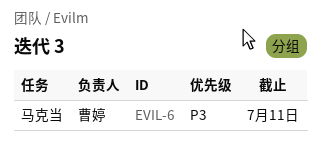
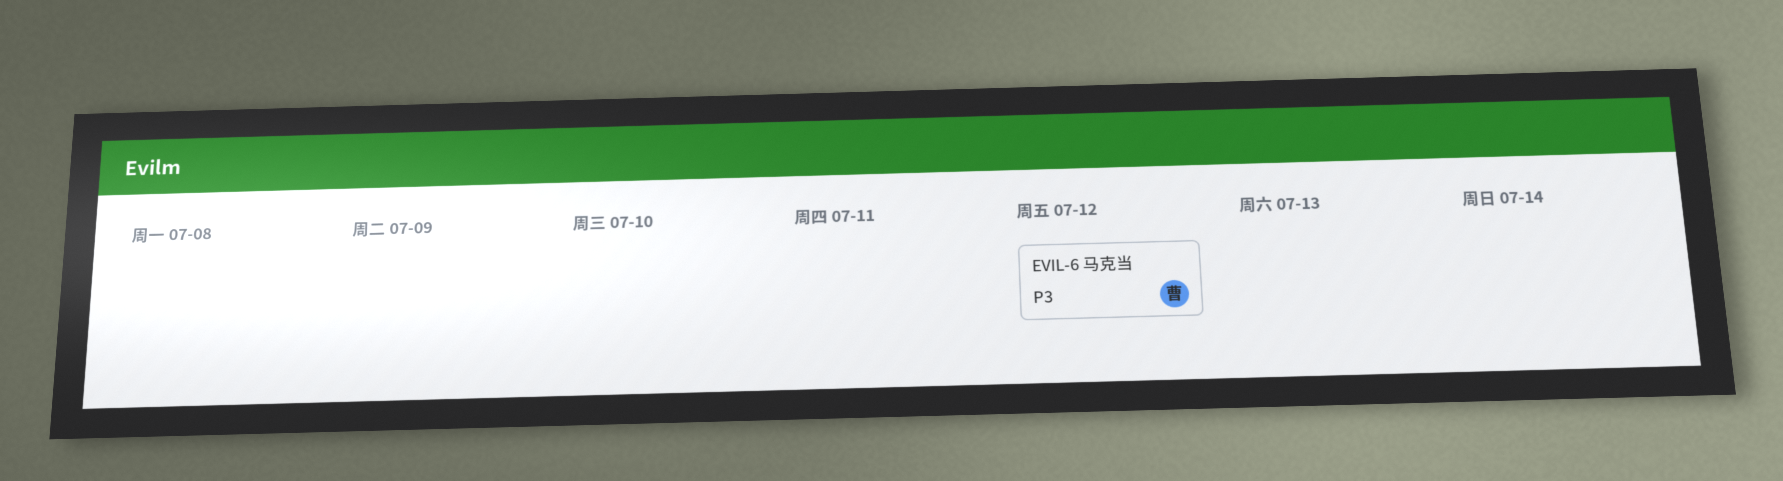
EVIL-6, due: Jul 11 -> Jul 12

